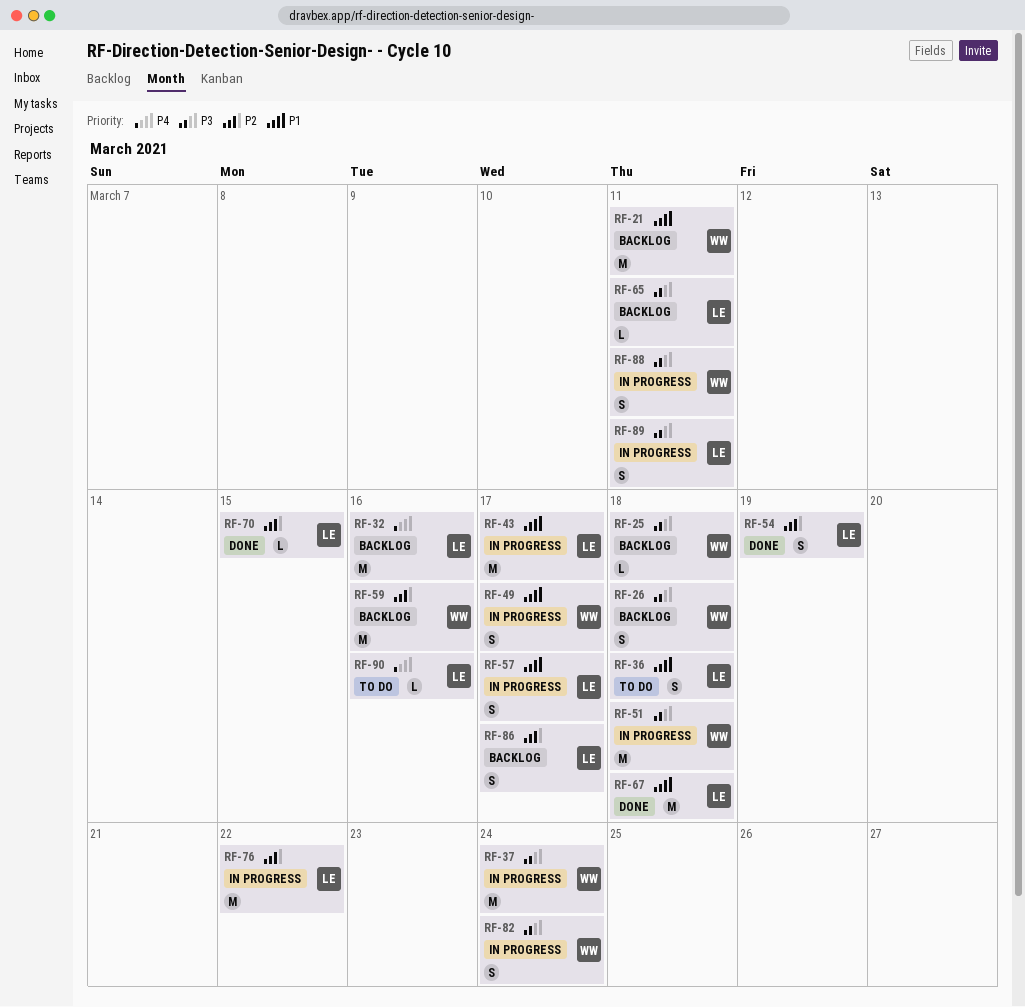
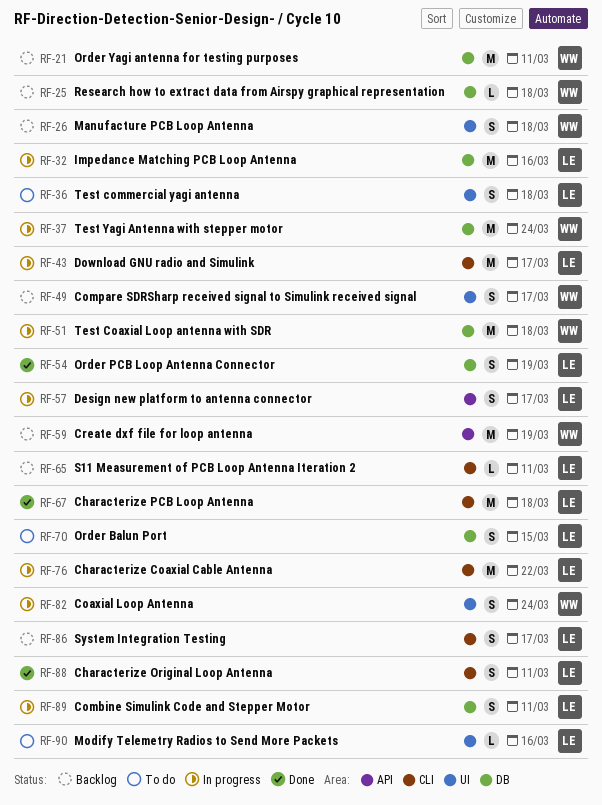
RF-32, status: Backlog -> In progress
RF-49, status: In progress -> Backlog
RF-59, due: Mar 16 -> Mar 19
RF-70, status: Done -> To do
RF-70, estimate: L -> S
RF-88, status: In progress -> Done
RF-88, owner: WW -> LE

